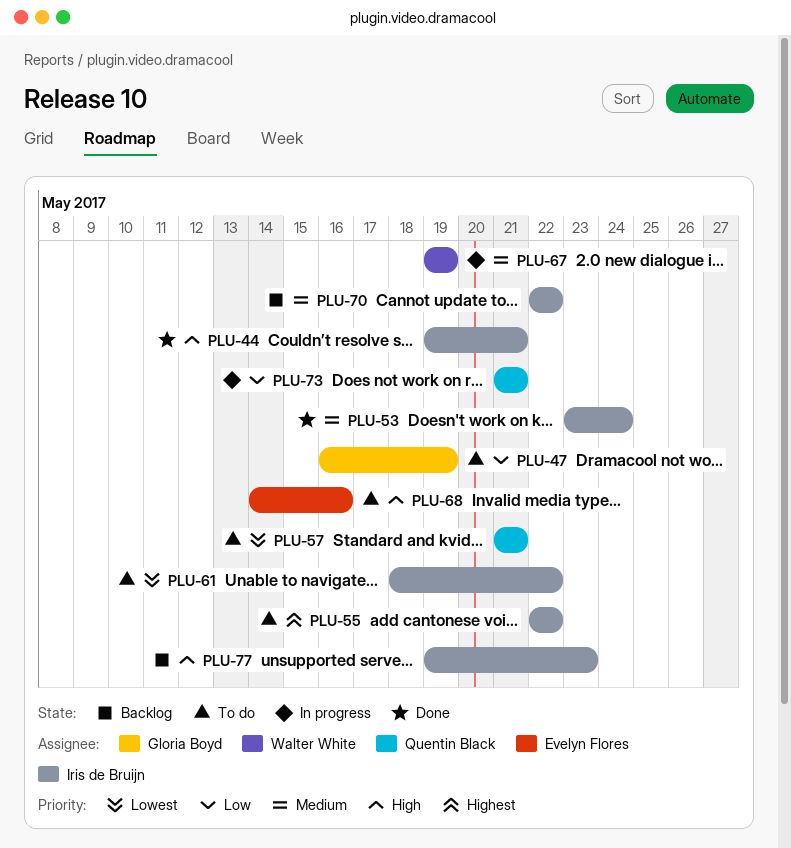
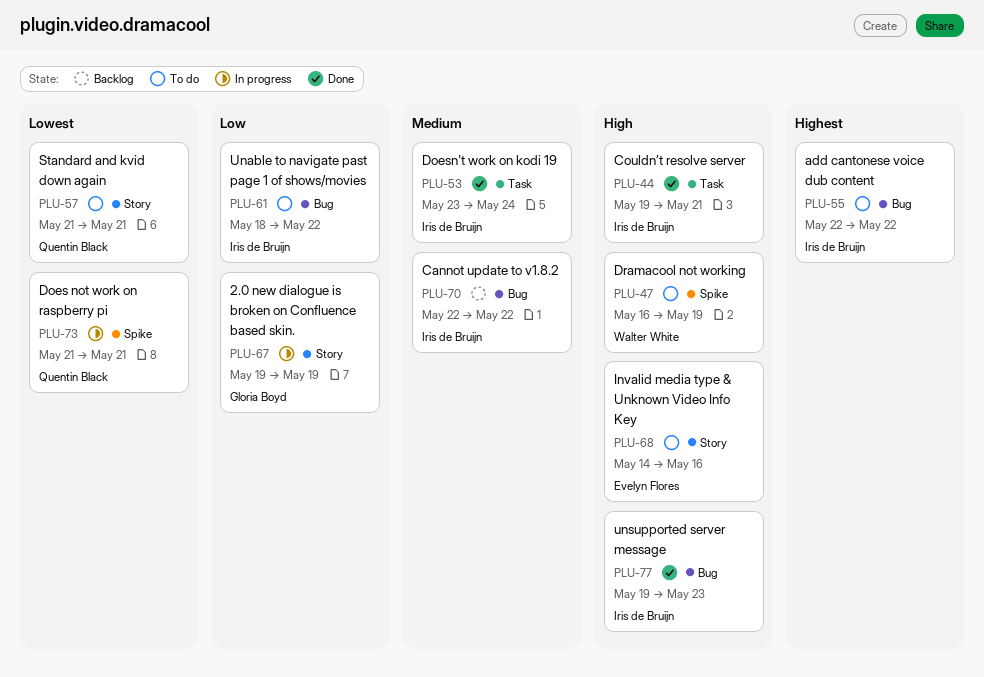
PLU-47, owner: Gloria Boyd -> Walter White
PLU-47, priority: Low -> High
PLU-61, priority: Lowest -> Low
PLU-67, owner: Walter White -> Gloria Boyd
PLU-67, priority: Medium -> Low
PLU-73, priority: Low -> Lowest
PLU-77, status: Backlog -> Done

